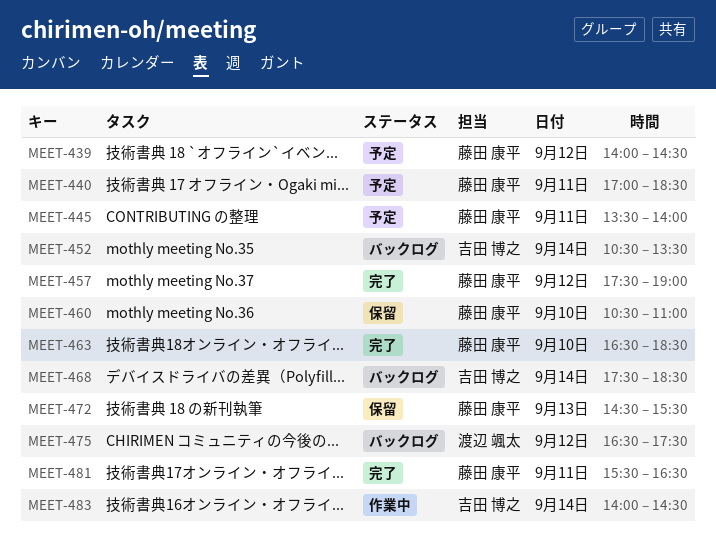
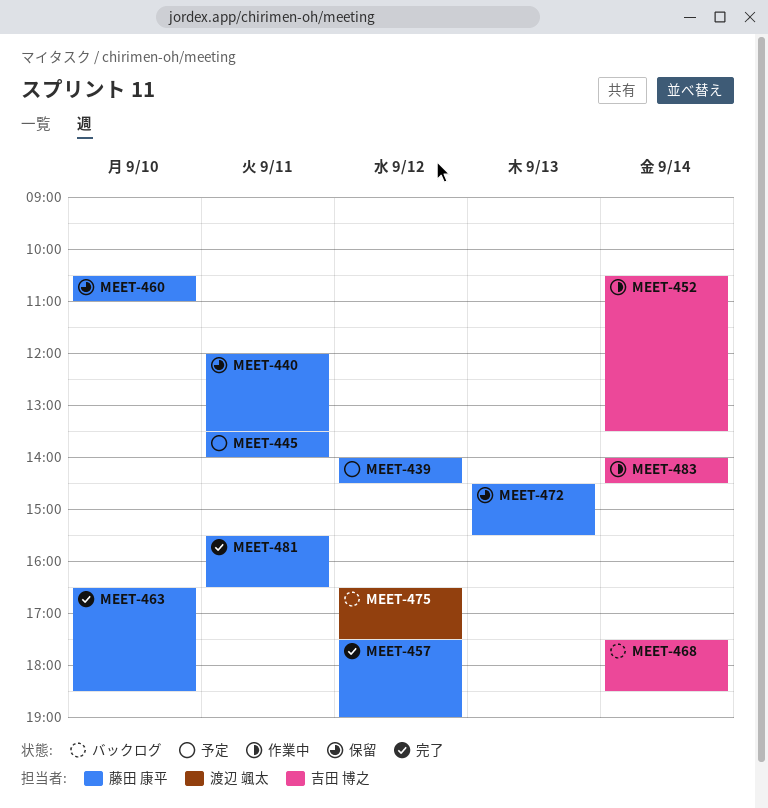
MEET-440, status: 予定 -> 保留
MEET-440, begins: 17:00 -> 12:00
MEET-440, ends: 18:30 -> 13:30
MEET-452, status: バックログ -> 作業中

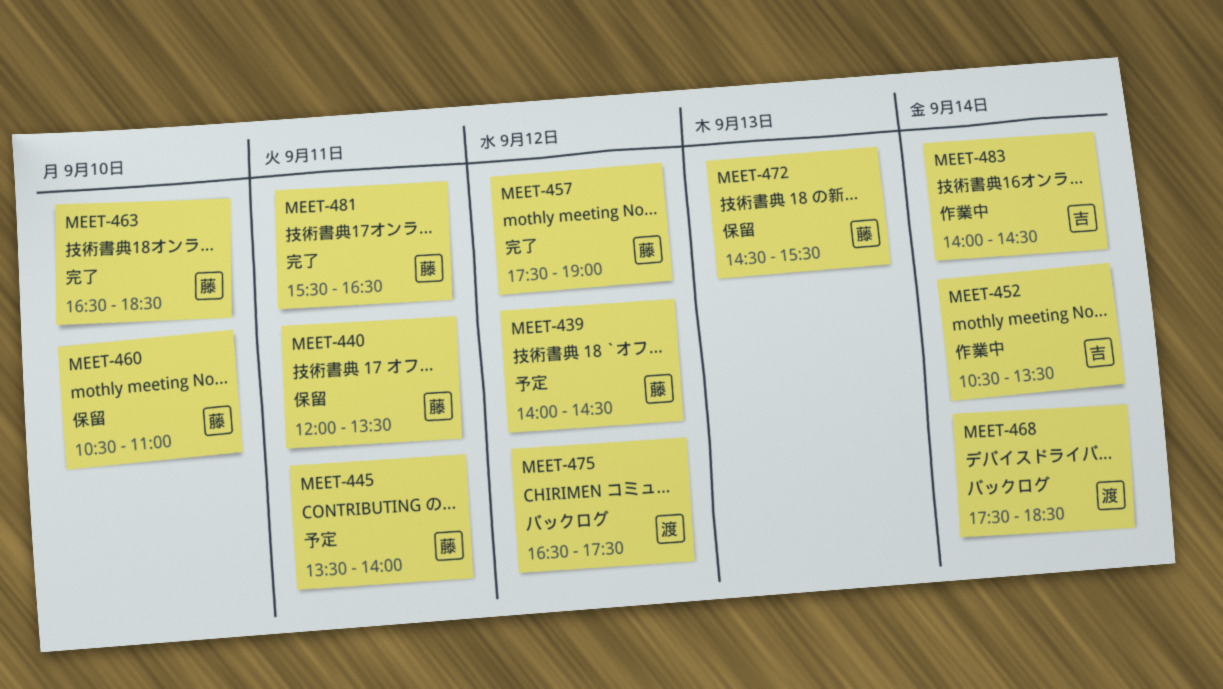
MEET-468, owner: 吉田 博之 -> 渡辺 颯太

